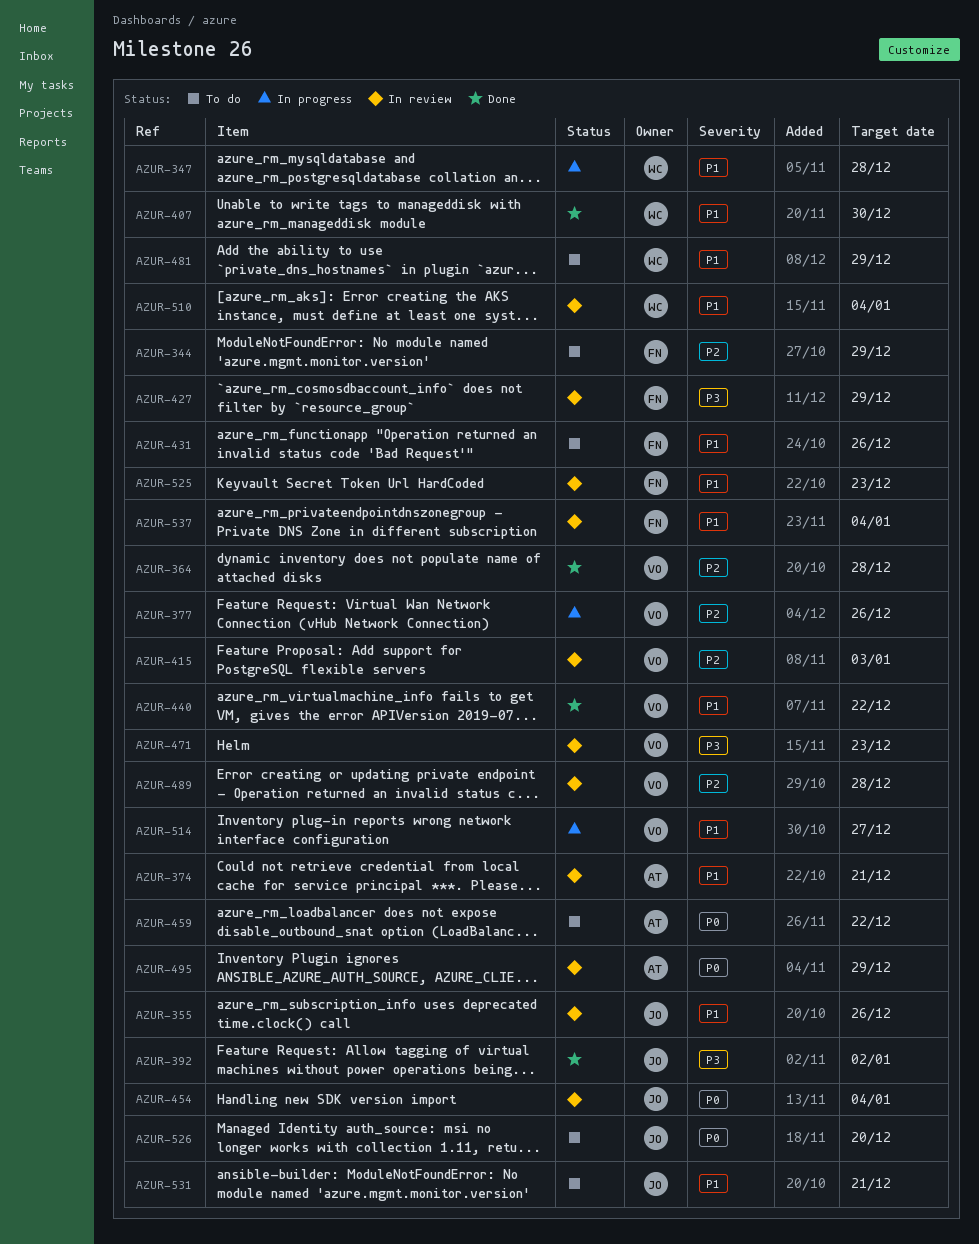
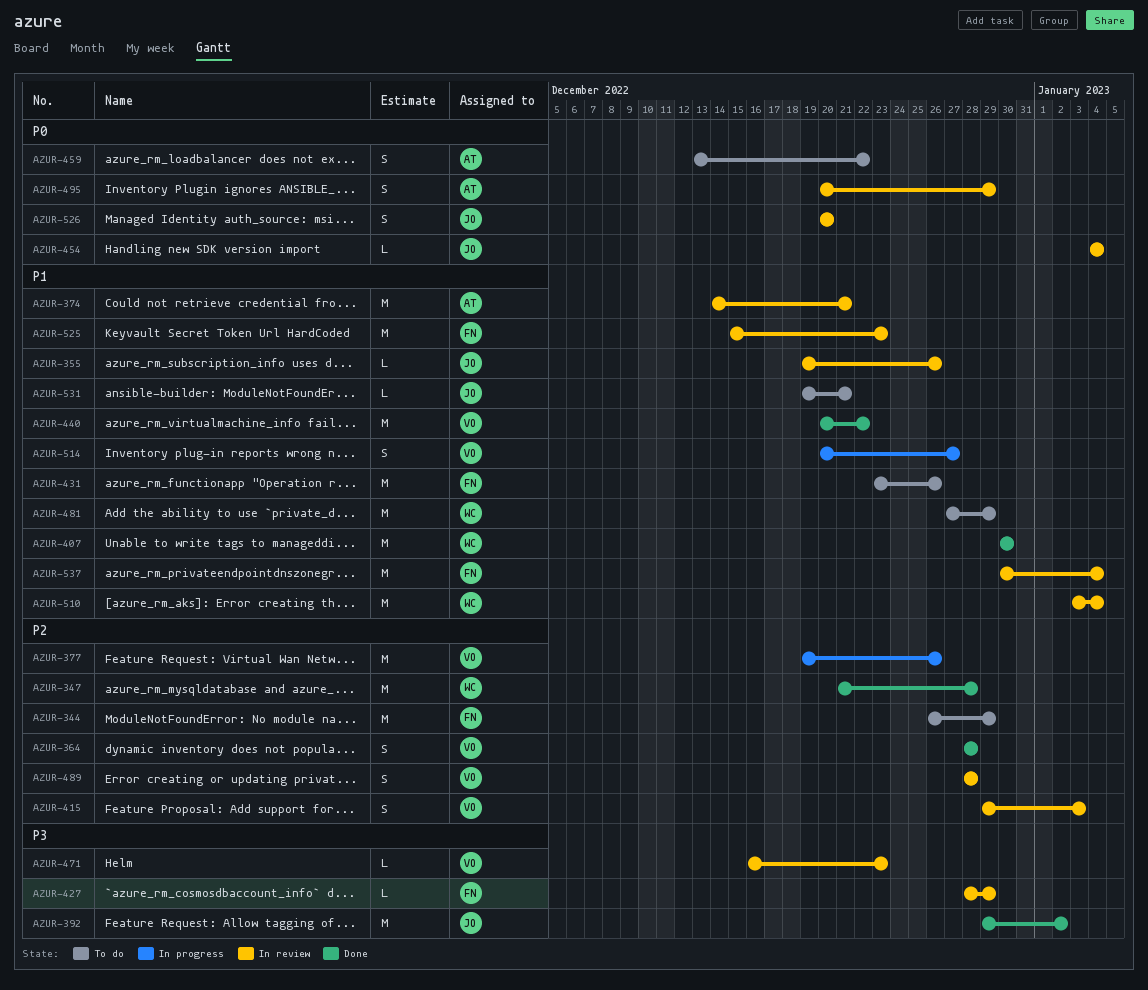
AZUR-347, status: In progress -> Done
AZUR-347, priority: P1 -> P2
AZUR-526, status: To do -> In review

